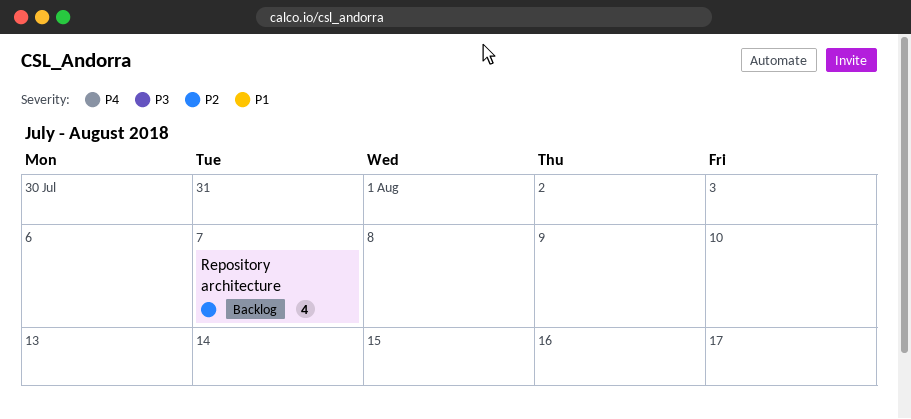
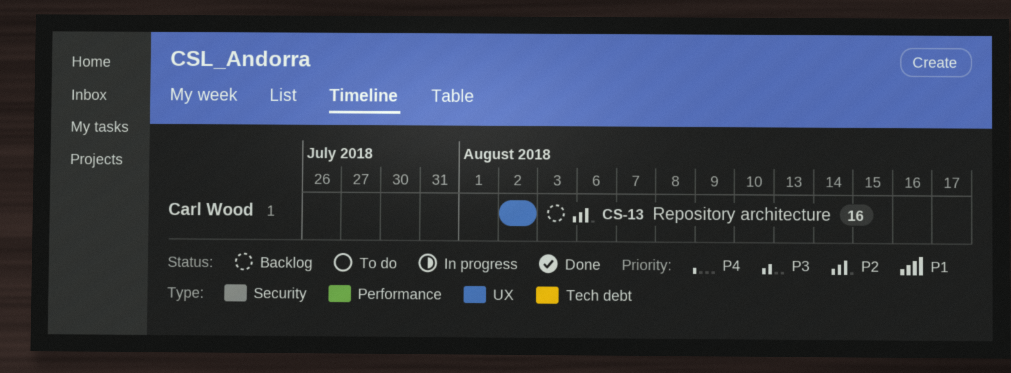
Repository architecture, estimate: 4 -> 16
Repository architecture, due: Aug 7 -> Aug 2

